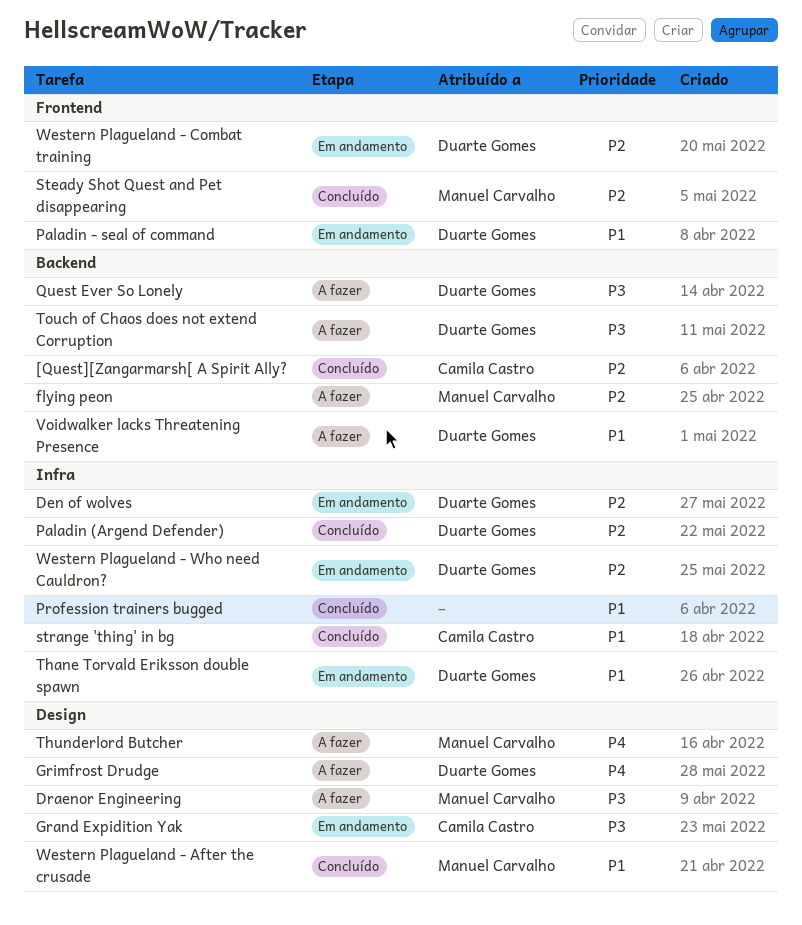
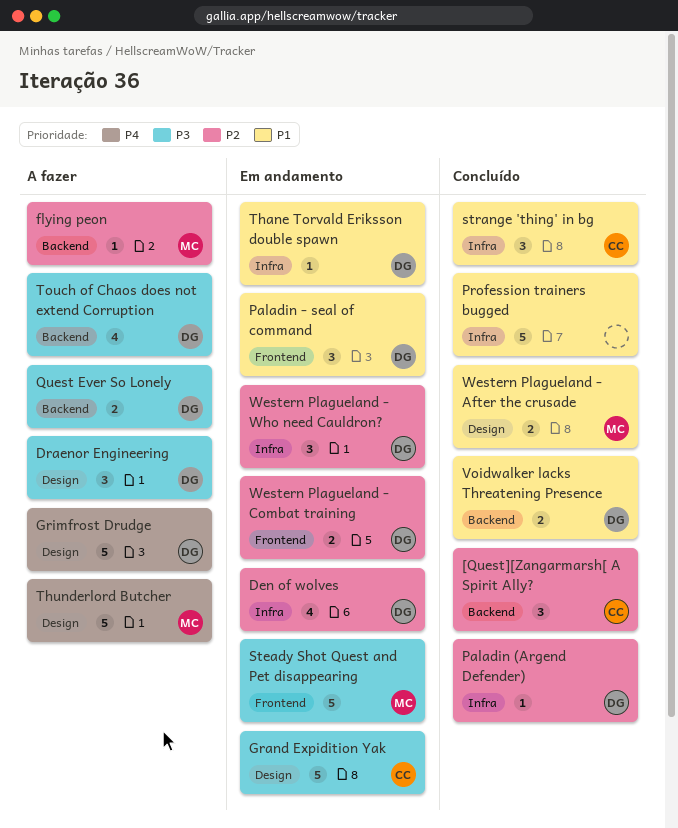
Draenor Engineering, owner: Manuel Carvalho -> Duarte Gomes
Steady Shot Quest and Pet disappearing, status: Concluído -> Em andamento
Steady Shot Quest and Pet disappearing, priority: P2 -> P3
Voidwalker lacks Threatening Presence, status: A fazer -> Concluído

